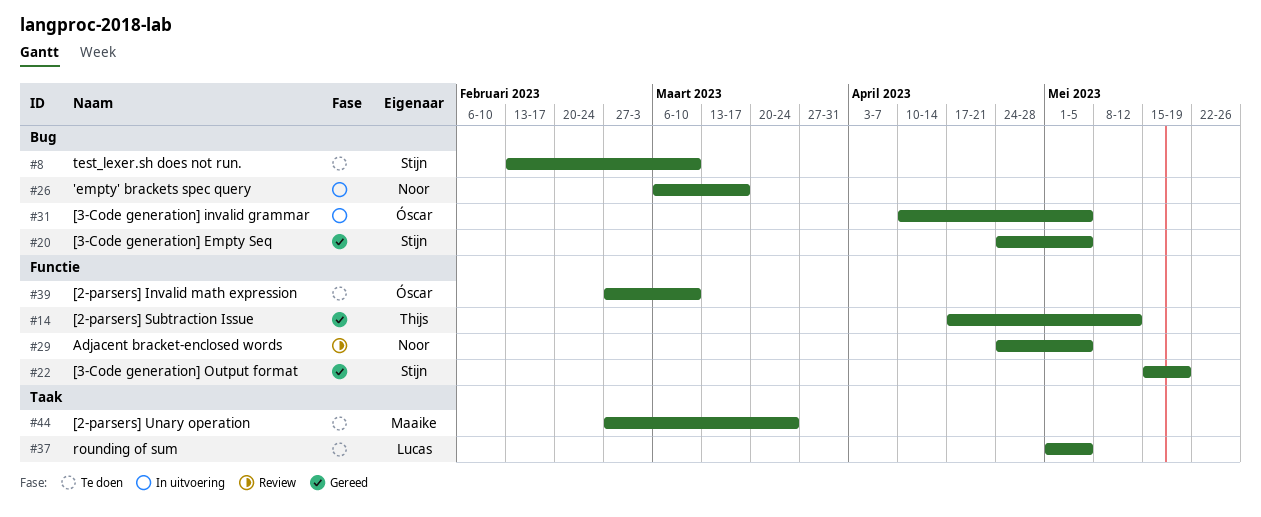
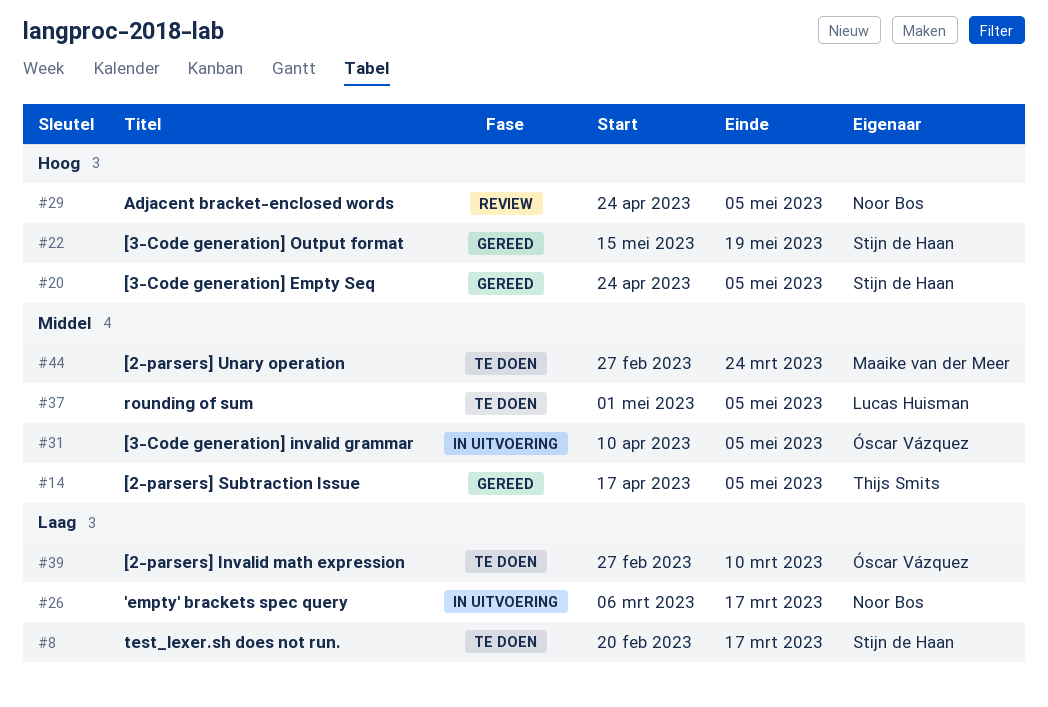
#8, start: Feb 13 -> Feb 20
#8, due: Mar 10 -> Mar 17
#14, due: May 12 -> May 5

